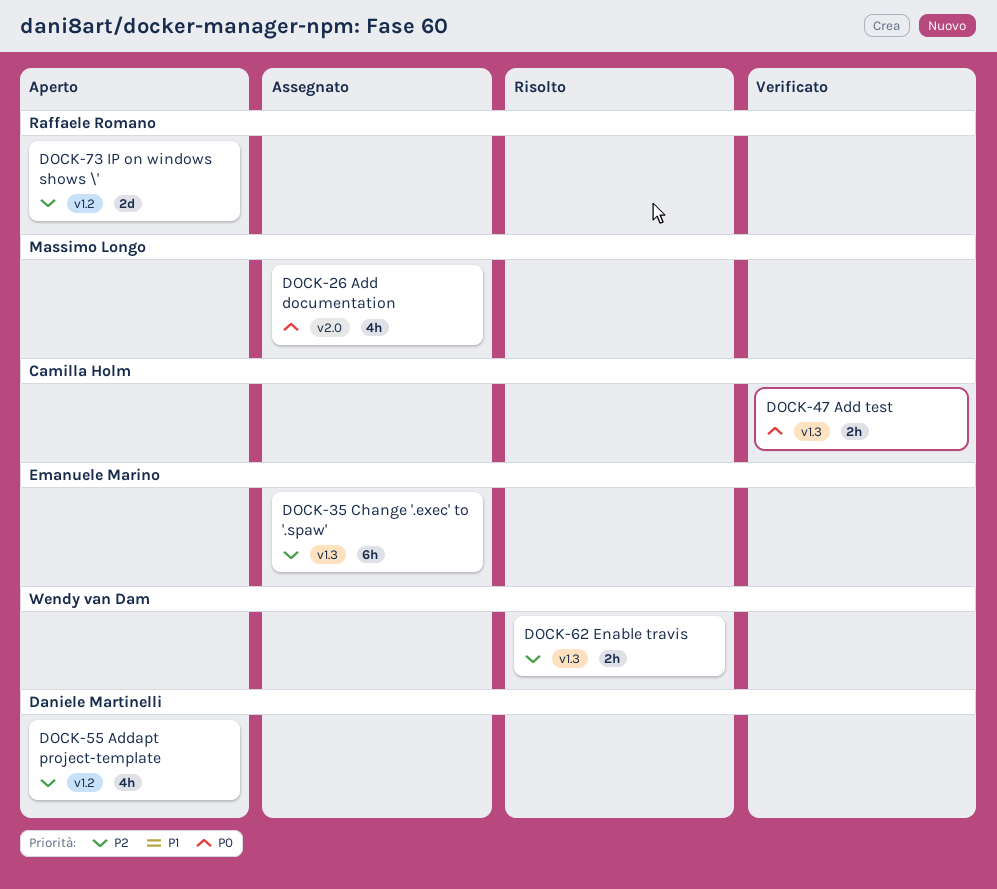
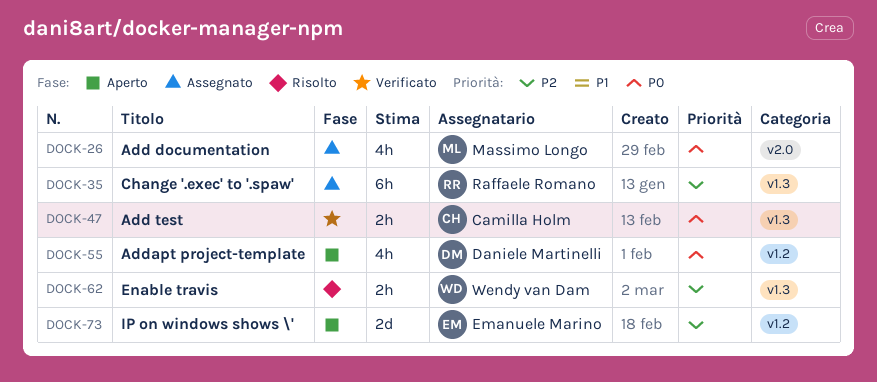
DOCK-35, owner: Emanuele Marino -> Raffaele Romano
DOCK-55, priority: P2 -> P0
DOCK-73, owner: Raffaele Romano -> Emanuele Marino

